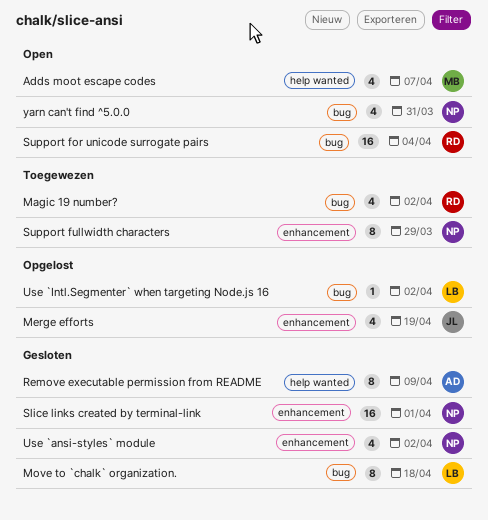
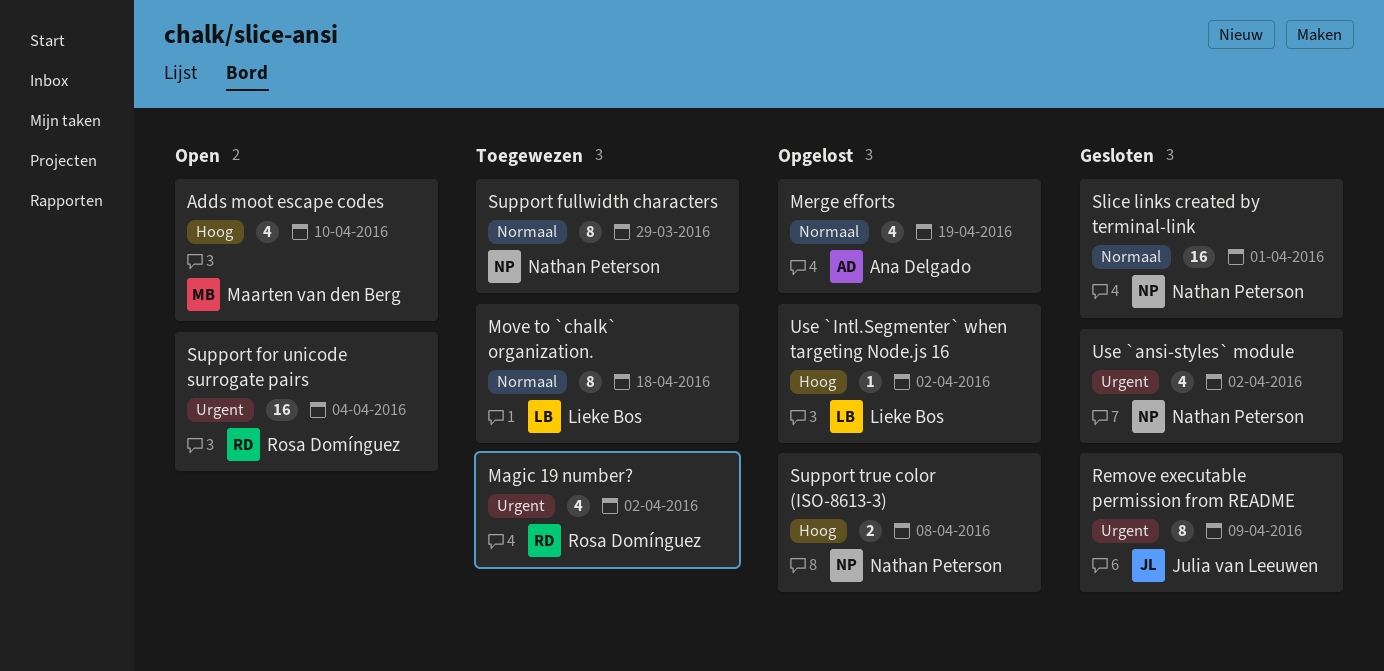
Adds moot escape codes, due: Apr 7 -> Apr 10
Merge efforts, owner: Julia van Leeuwen -> Ana Delgado
Move to `chalk` organization., status: Gesloten -> Toegewezen
Remove executable permission from README, owner: Ana Delgado -> Julia van Leeuwen
Support true color (ISO-8613-3): none -> present
yarn can't find ^5.0.0: present -> none

